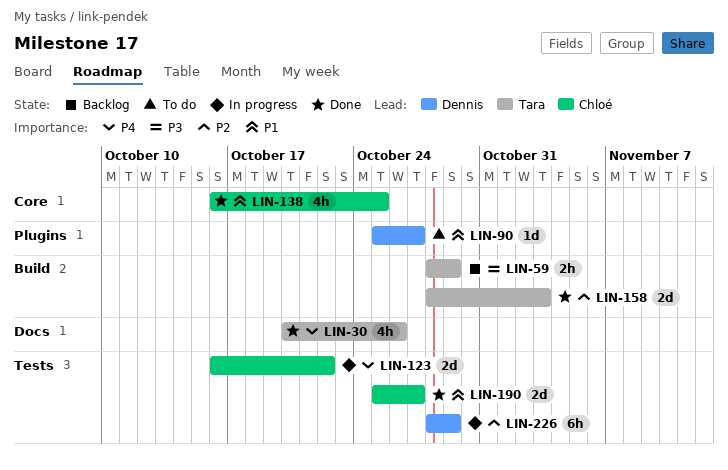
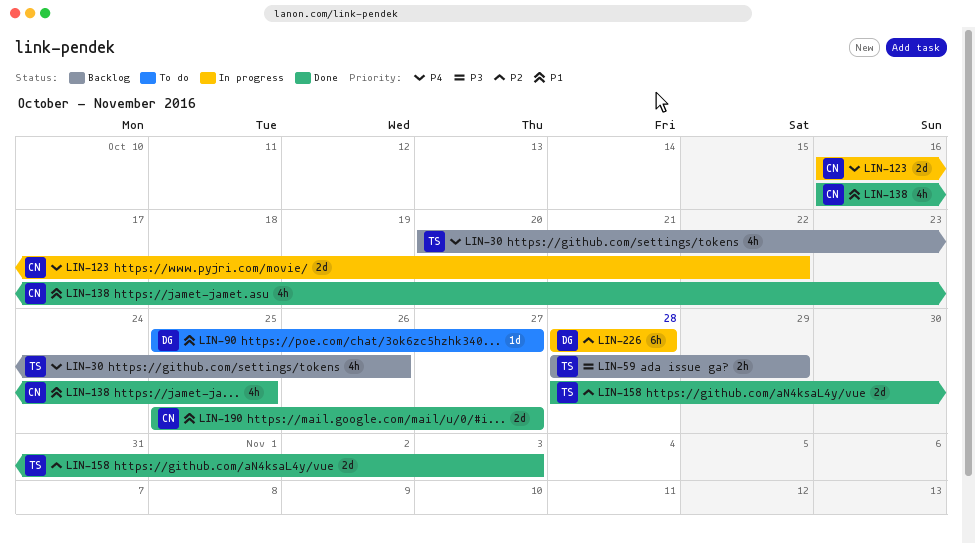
LIN-30, status: Done -> Backlog
LIN-226, due: Oct 29 -> Oct 28

